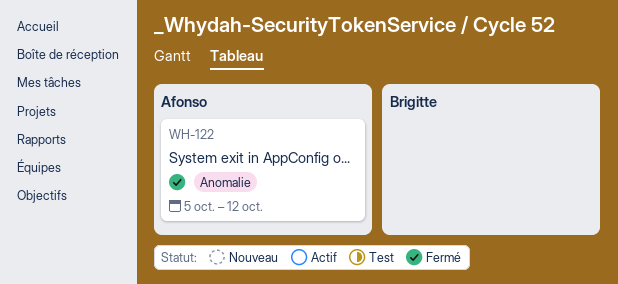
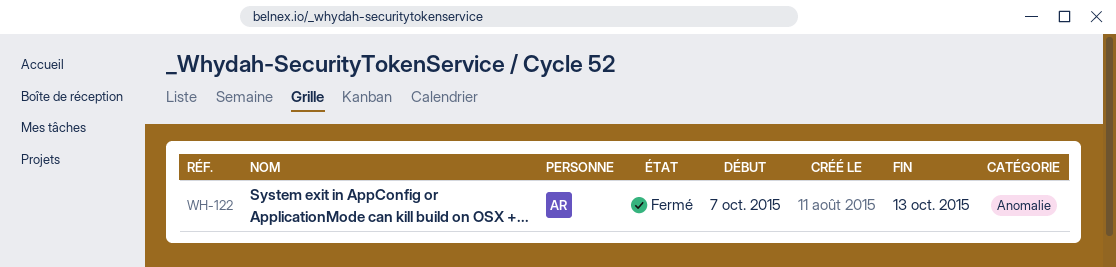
WH-122, start: Oct 5 -> Oct 7
WH-122, due: Oct 12 -> Oct 13

